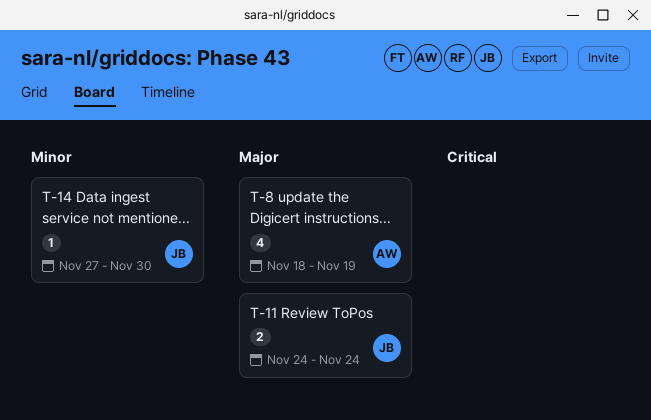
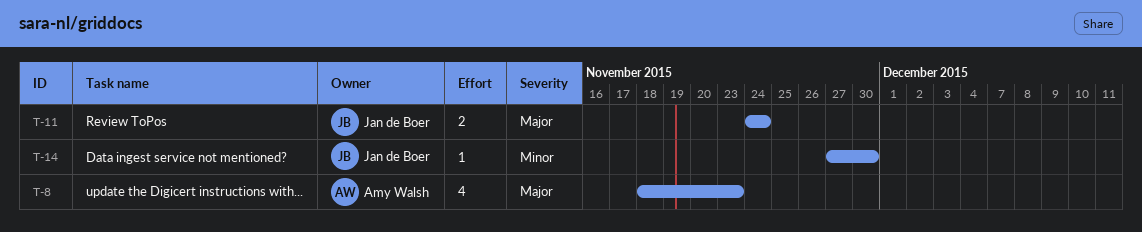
T-8, due: Nov 19 -> Nov 23

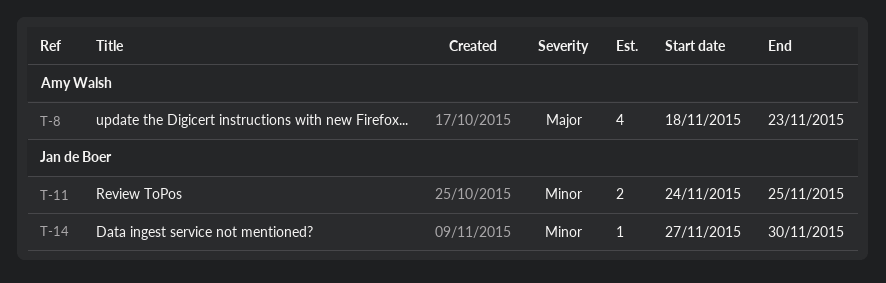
T-11, priority: Major -> Minor
T-11, due: Nov 24 -> Nov 25

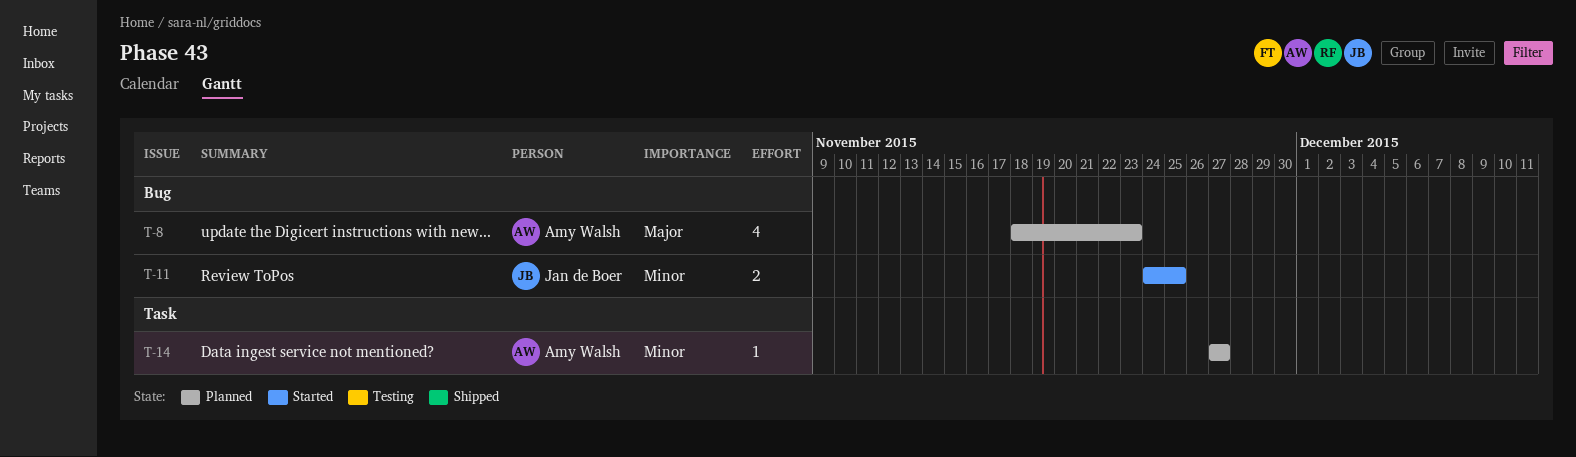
T-14, owner: Jan de Boer -> Amy Walsh
T-14, due: Nov 30 -> Nov 27

